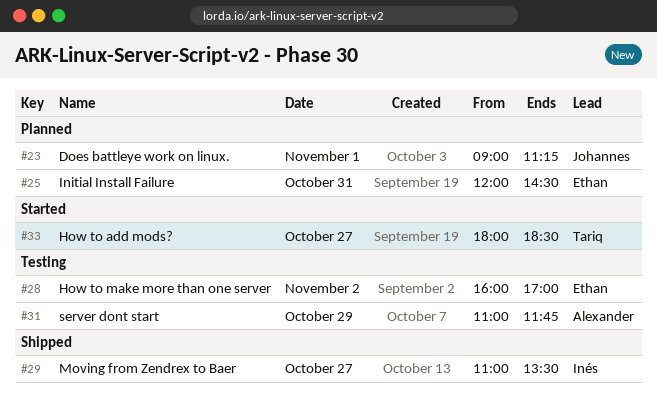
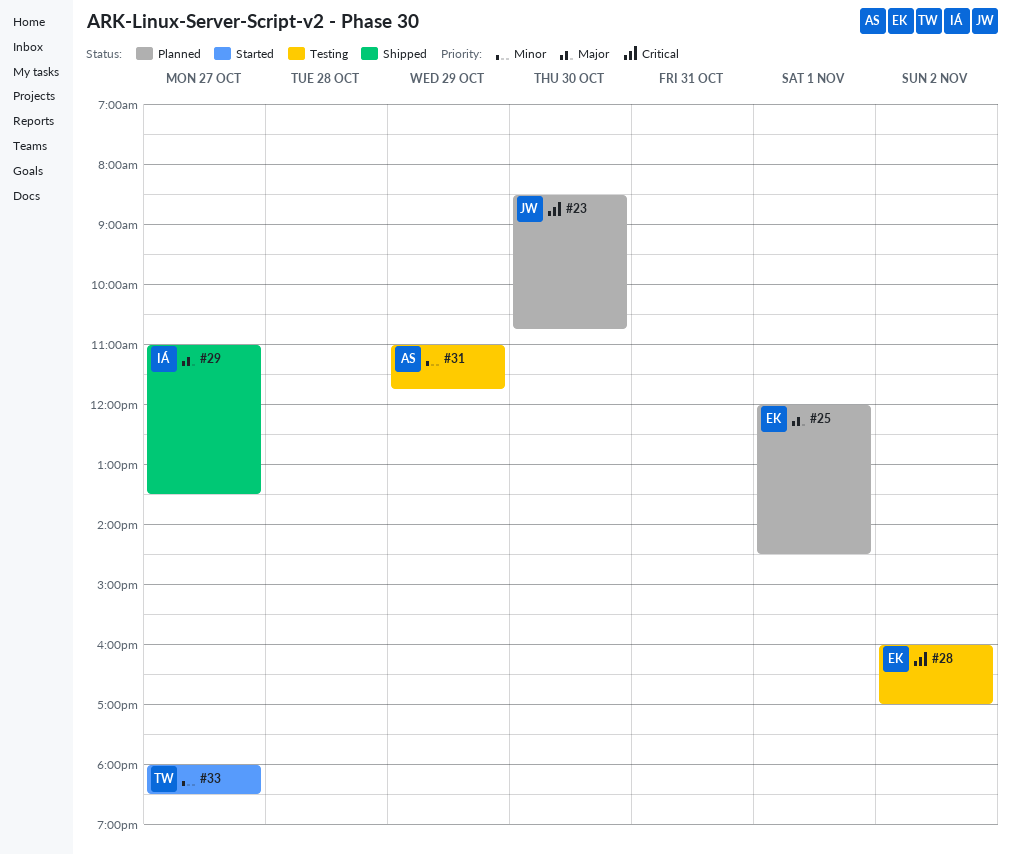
#23, day: Nov 1 -> Oct 30
#23, begins: 09:00 -> 08:30
#23, ends: 11:15 -> 10:45
#25, day: Oct 31 -> Nov 1

